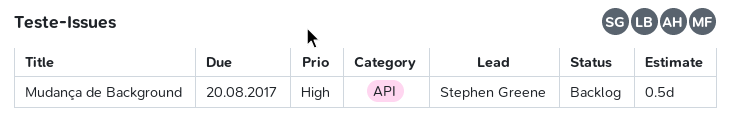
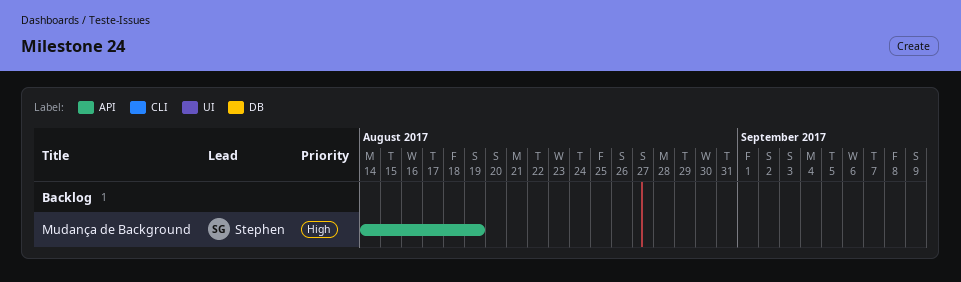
Mudança de Background, due: Aug 20 -> Aug 19

